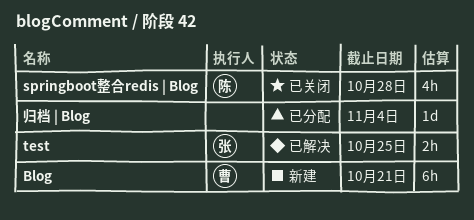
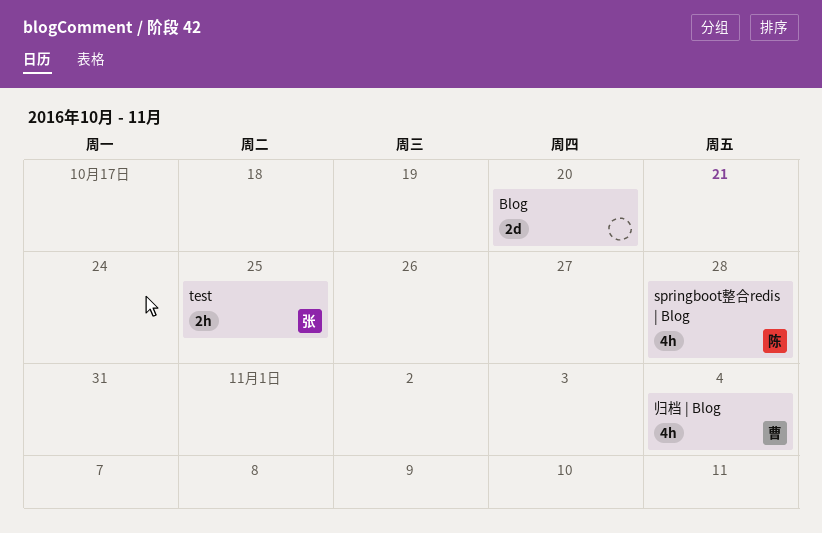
Blog, owner: 曹 -> none
Blog, estimate: 6h -> 2d
Blog, due: Oct 21 -> Oct 20
归档 | Blog, owner: none -> 曹
归档 | Blog, estimate: 1d -> 4h

